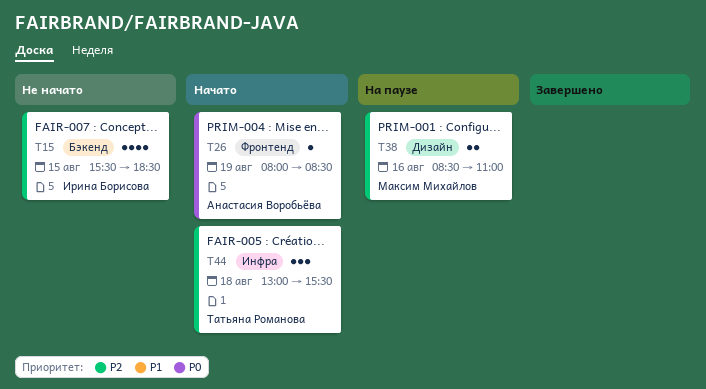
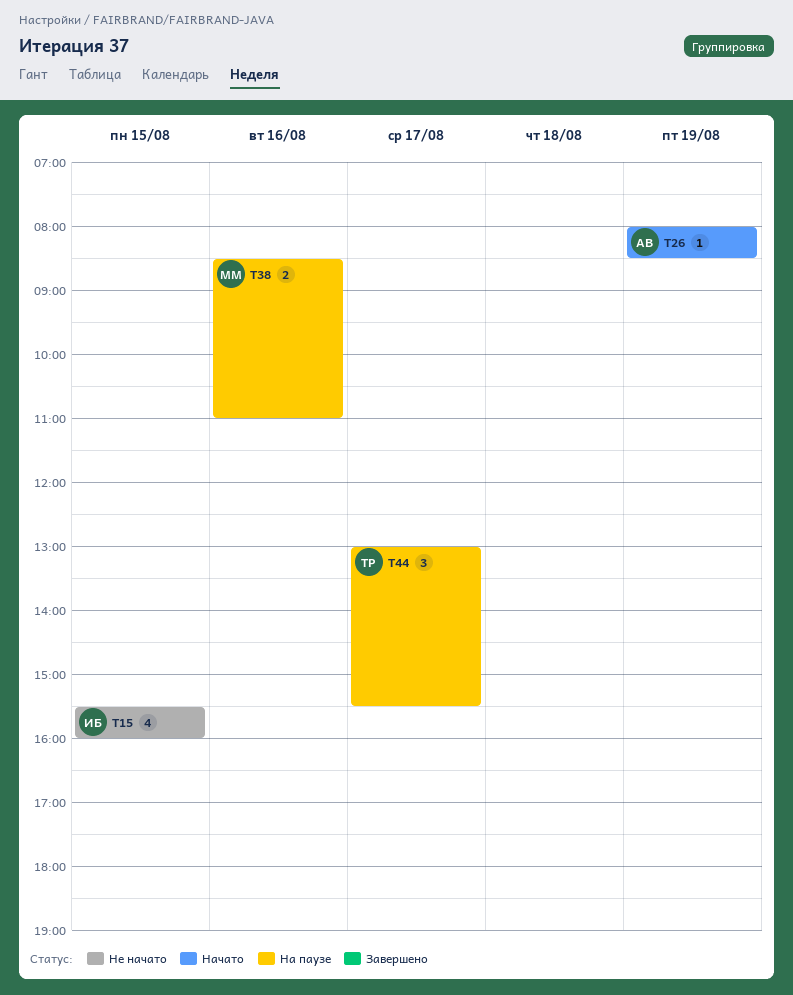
T15, ends: 18:30 -> 16:00
T44, status: Начато -> На паузе
T44, day: Aug 18 -> Aug 17

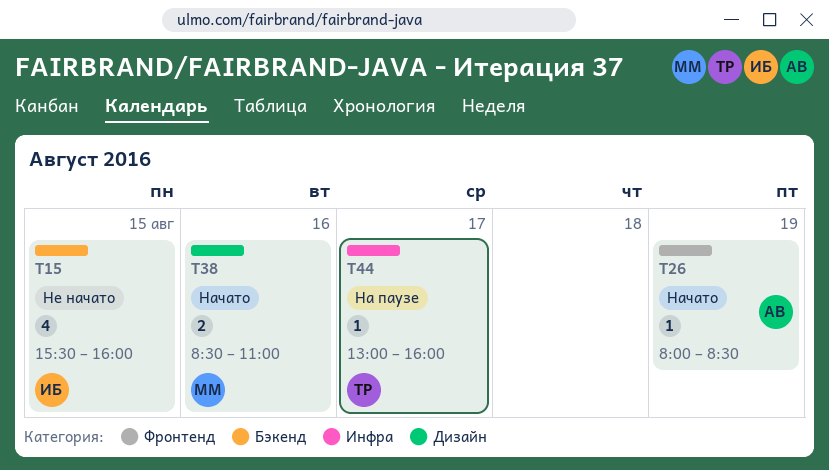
T38, status: На паузе -> Начато
T44, estimate: 3 -> 1
T44, ends: 15:30 -> 16:00

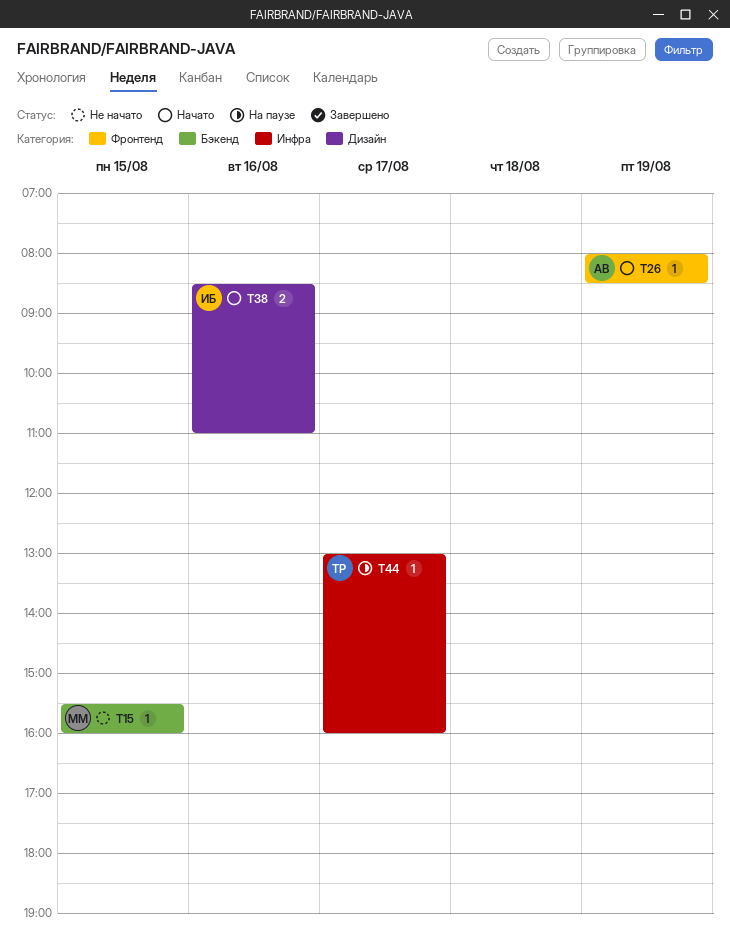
T15, owner: ИБ -> ММ
T15, estimate: 4 -> 1
T38, owner: ММ -> ИБ

